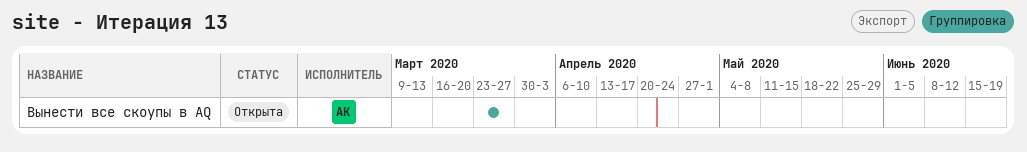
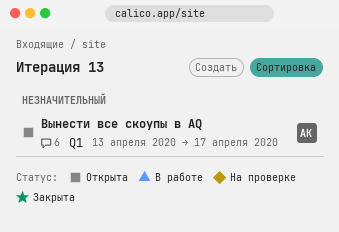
Вынести все скоупы в AQ, start: Mar 23 -> Apr 13
Вынести все скоупы в AQ, due: Mar 27 -> Apr 17

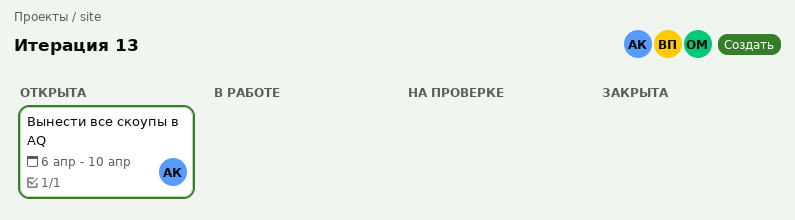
Вынести все скоупы в AQ, start: Apr 13 -> Apr 6
Вынести все скоупы в AQ, due: Apr 17 -> Apr 10

